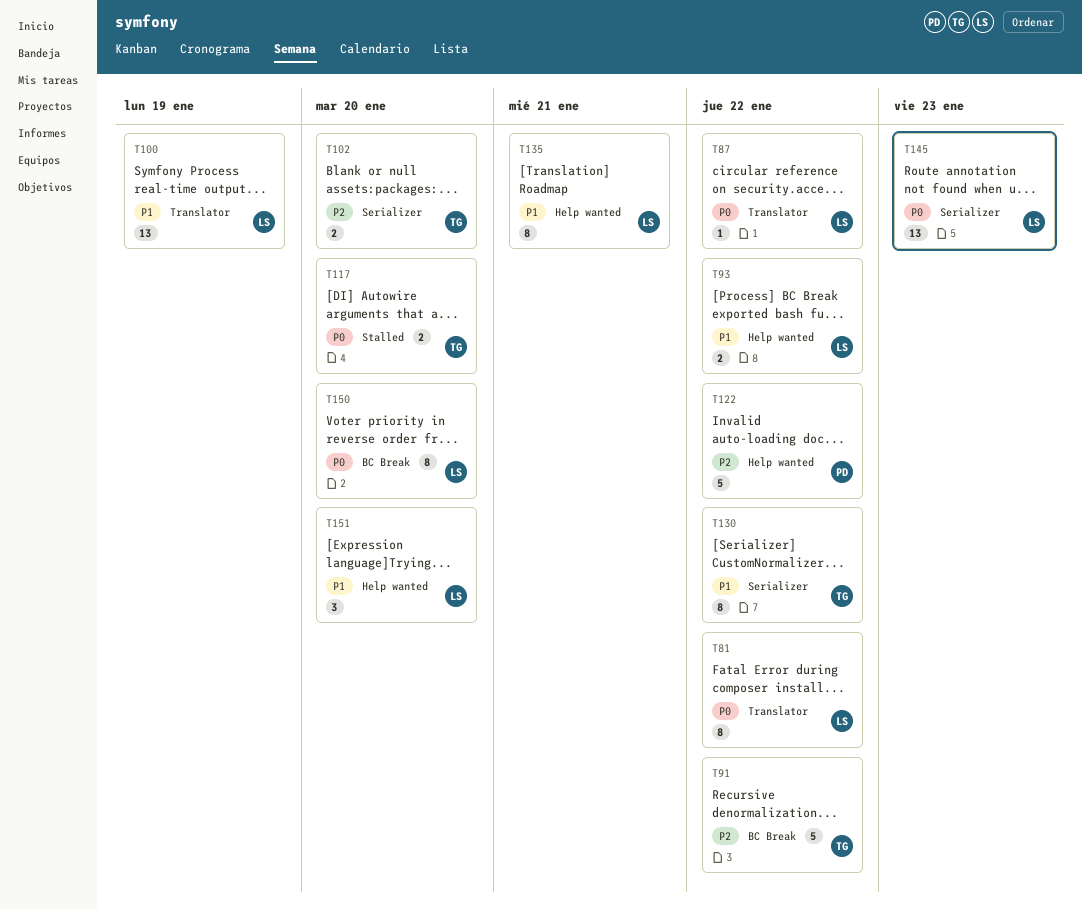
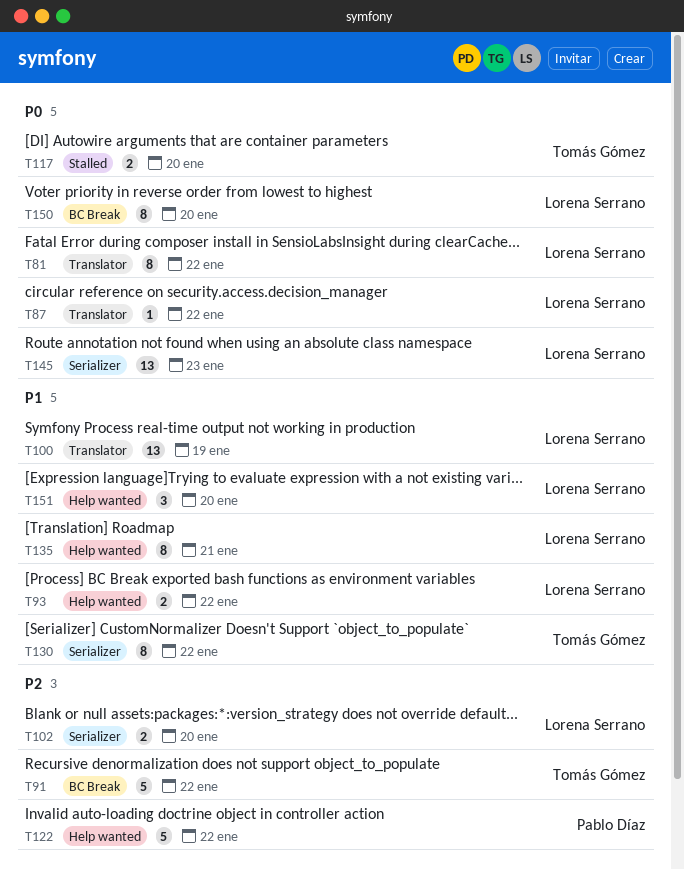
T102, owner: Tomás Gómez -> Lorena Serrano

